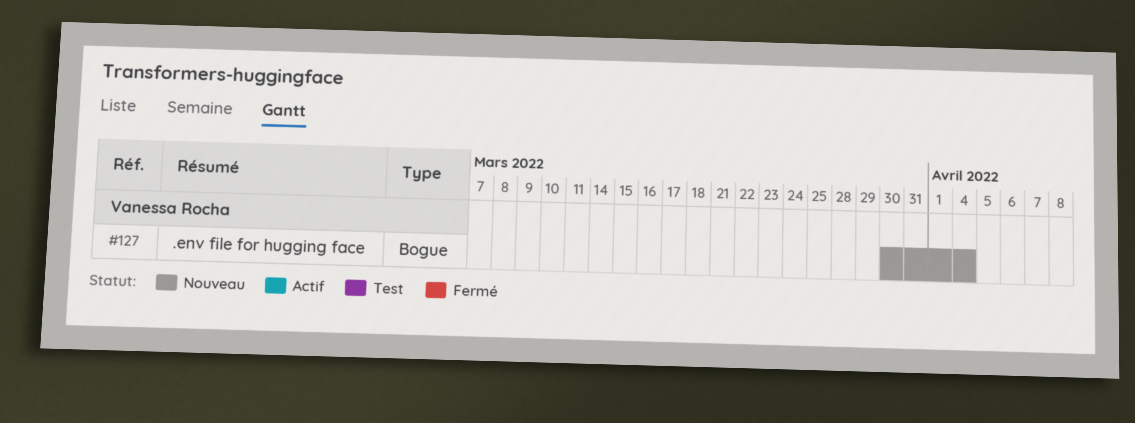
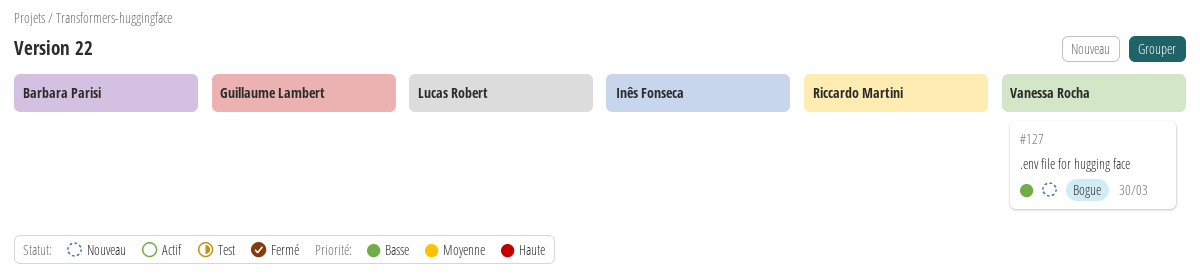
#127, due: Apr 4 -> Mar 30

